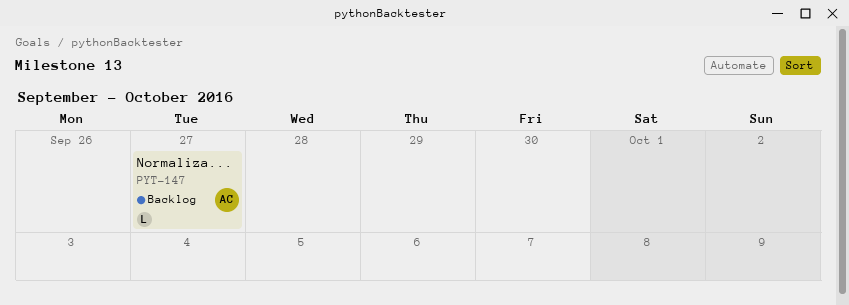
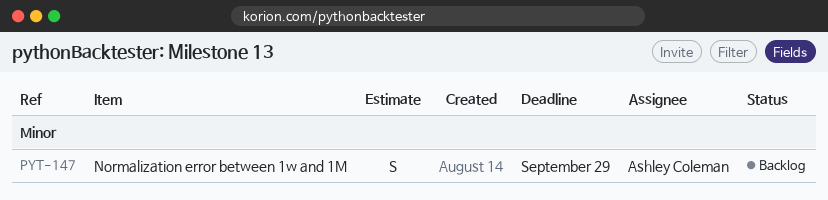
PYT-147, estimate: L -> S
PYT-147, due: Sep 27 -> Sep 29

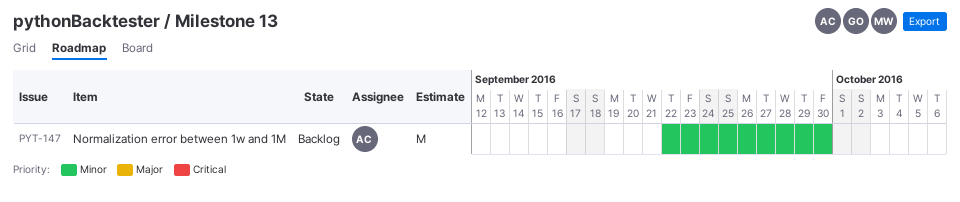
PYT-147, estimate: S -> M
PYT-147, due: Sep 29 -> Sep 30

